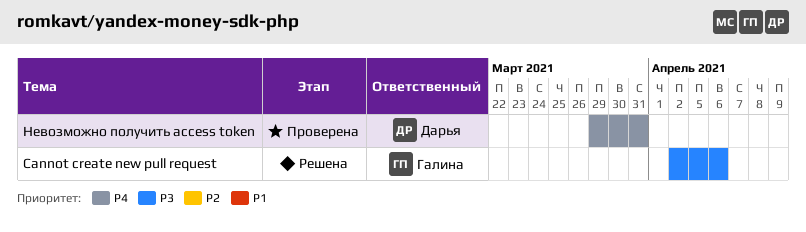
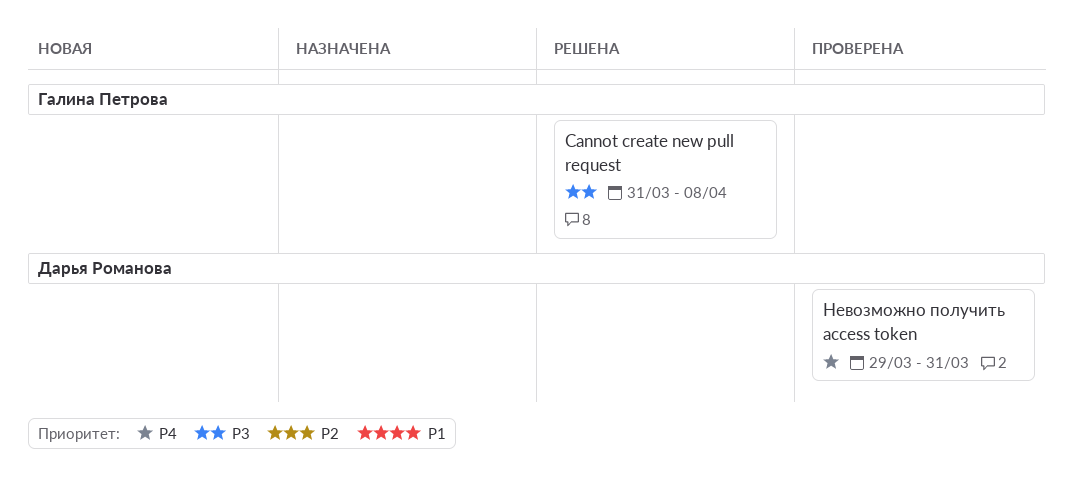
Cannot create new pull request, start: Apr 2 -> Mar 31
Cannot create new pull request, due: Apr 6 -> Apr 8

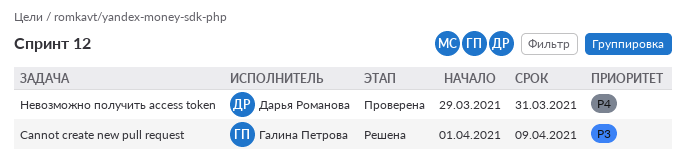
Cannot create new pull request, start: Mar 31 -> Apr 1
Cannot create new pull request, due: Apr 8 -> Apr 9

